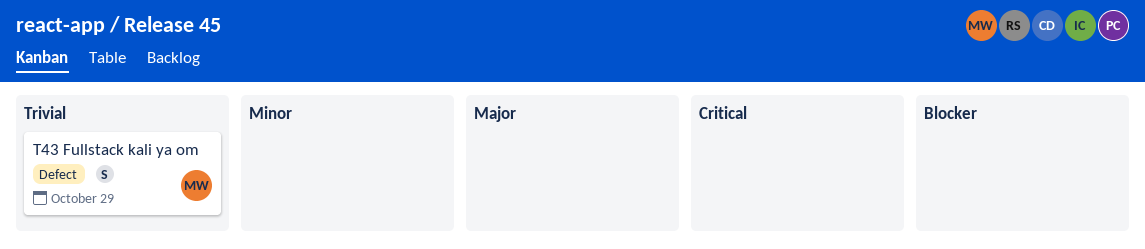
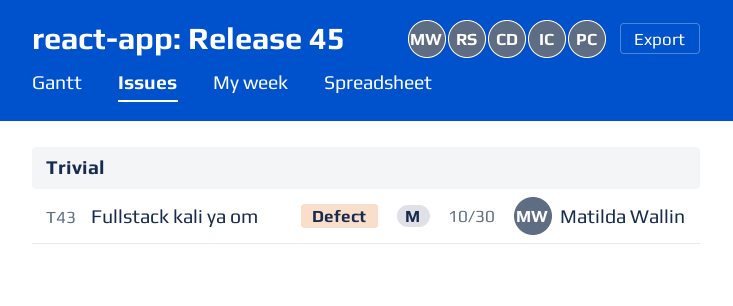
T43, estimate: S -> M
T43, due: Oct 29 -> Oct 30

